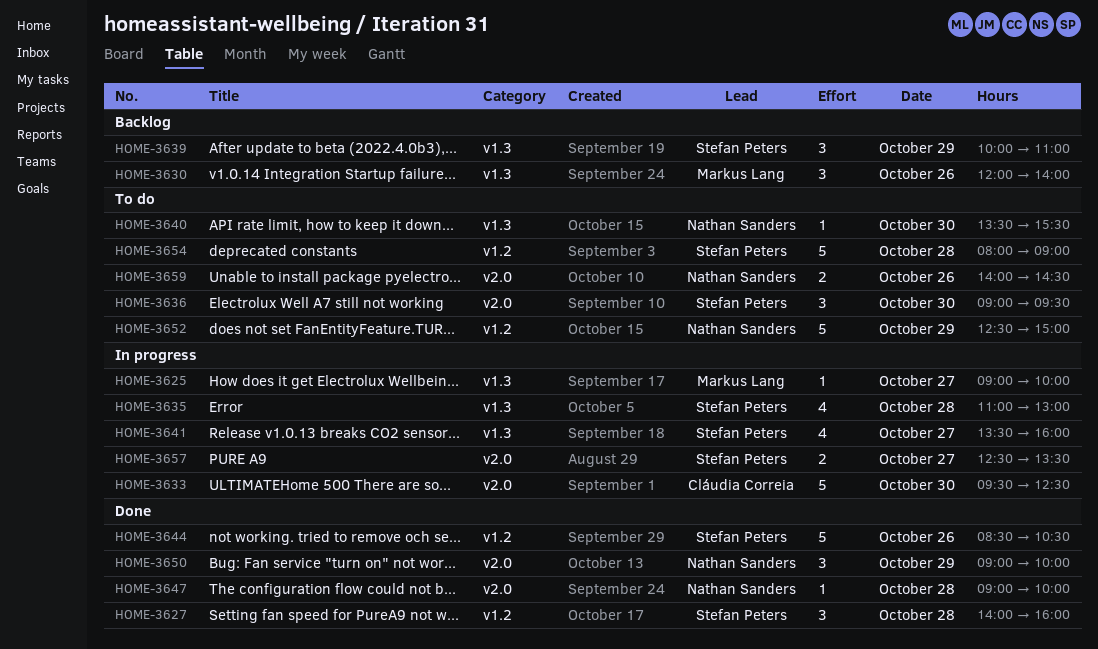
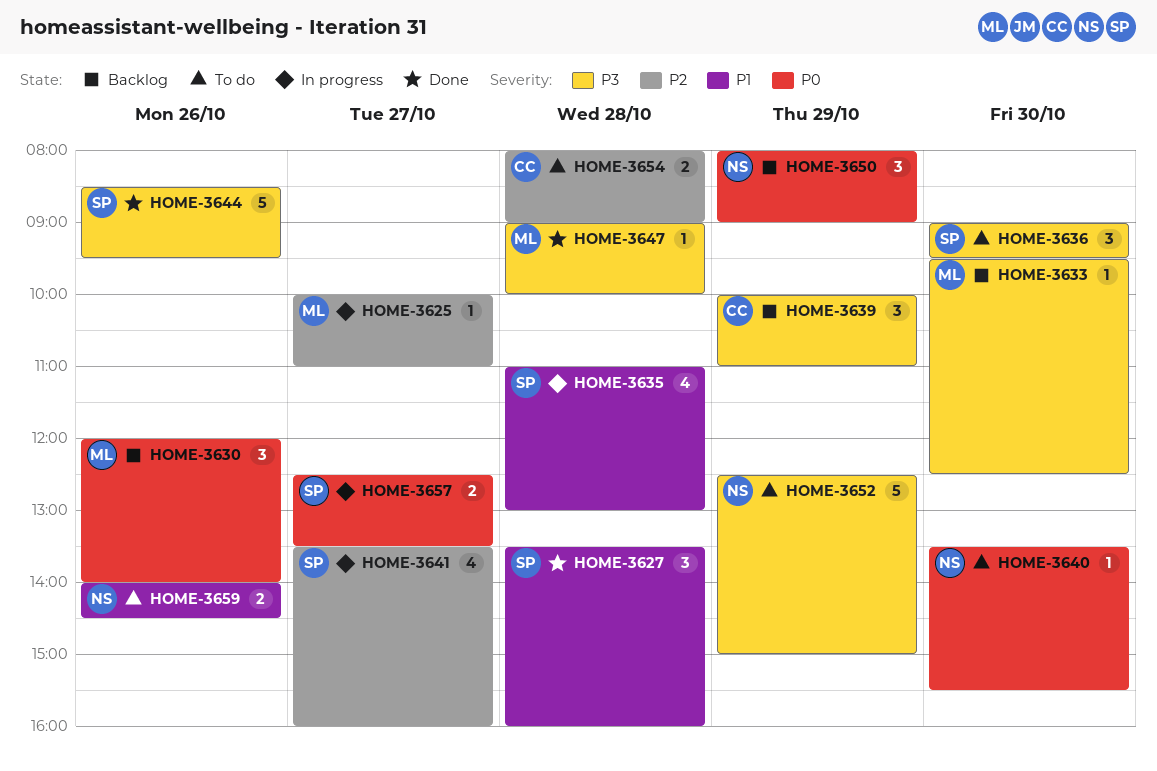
HOME-3625, begins: 09:00 -> 10:00
HOME-3625, ends: 10:00 -> 11:00
HOME-3627, begins: 14:00 -> 13:30
HOME-3633, status: In progress -> Backlog
HOME-3633, owner: Cláudia Correia -> Markus Lang
HOME-3633, estimate: 5 -> 1
HOME-3639, owner: Stefan Peters -> Cláudia Correia
HOME-3644, ends: 10:30 -> 09:30
HOME-3647, owner: Nathan Sanders -> Markus Lang
HOME-3650, status: Done -> Backlog
HOME-3650, begins: 09:00 -> 08:00
HOME-3650, ends: 10:00 -> 09:00
HOME-3654, owner: Stefan Peters -> Cláudia Correia
HOME-3654, estimate: 5 -> 2

